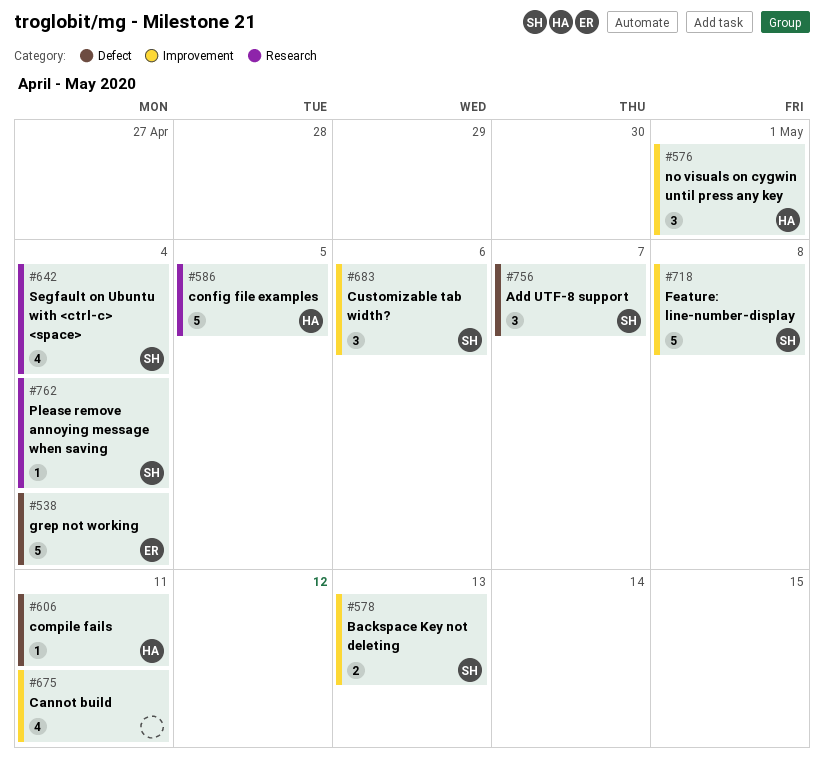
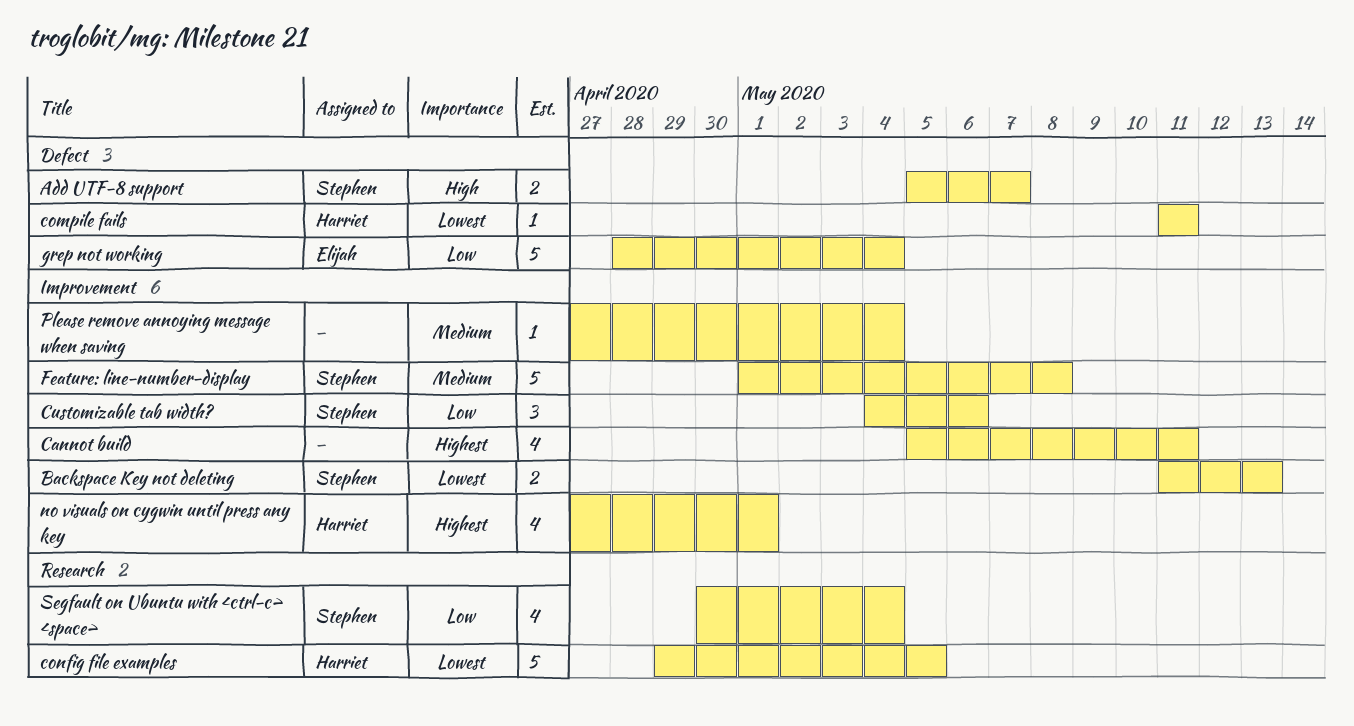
Add UTF-8 support, estimate: 3 -> 2
no visuals on cygwin until press any key, estimate: 3 -> 4
Please remove annoying message when saving, owner: Stephen -> none
Please remove annoying message when saving, label: Research -> Improvement

